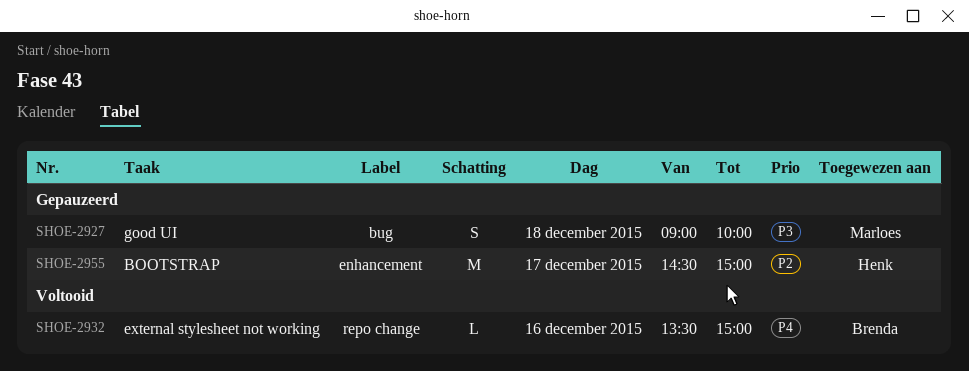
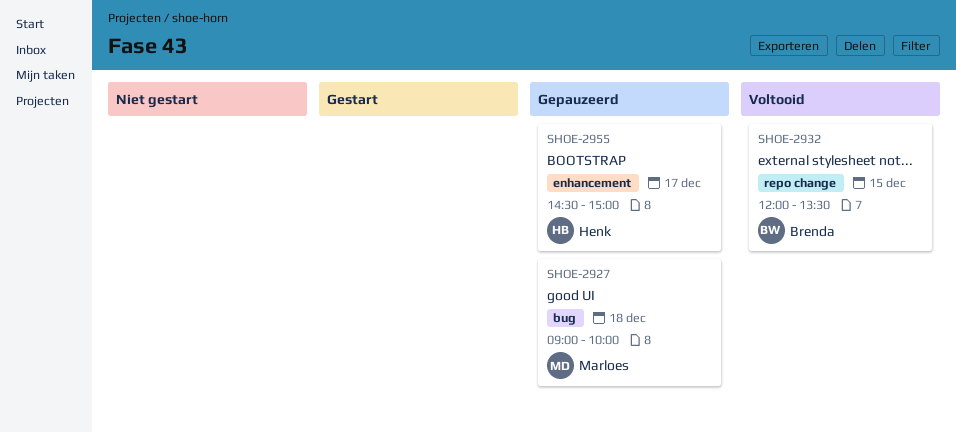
SHOE-2932, day: Dec 16 -> Dec 15
SHOE-2932, begins: 13:30 -> 12:00
SHOE-2932, ends: 15:00 -> 13:30

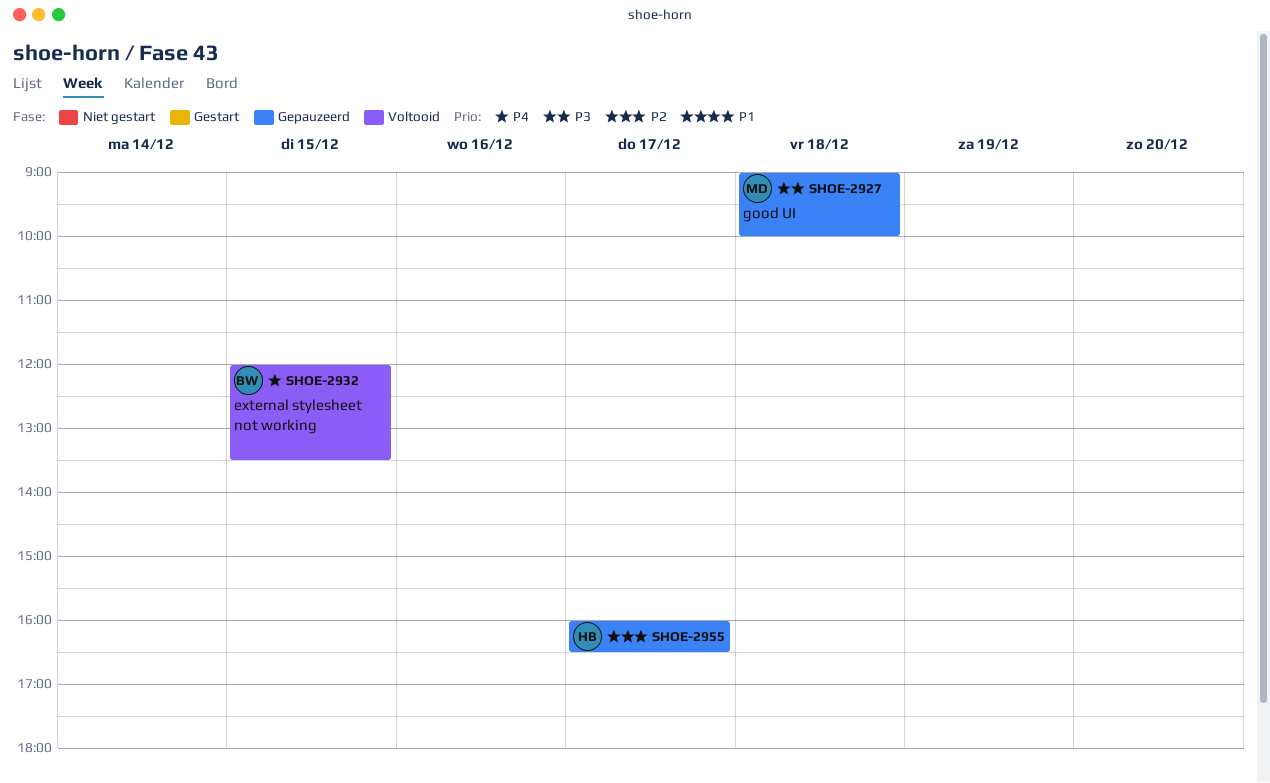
SHOE-2955, begins: 14:30 -> 16:00
SHOE-2955, ends: 15:00 -> 16:30

